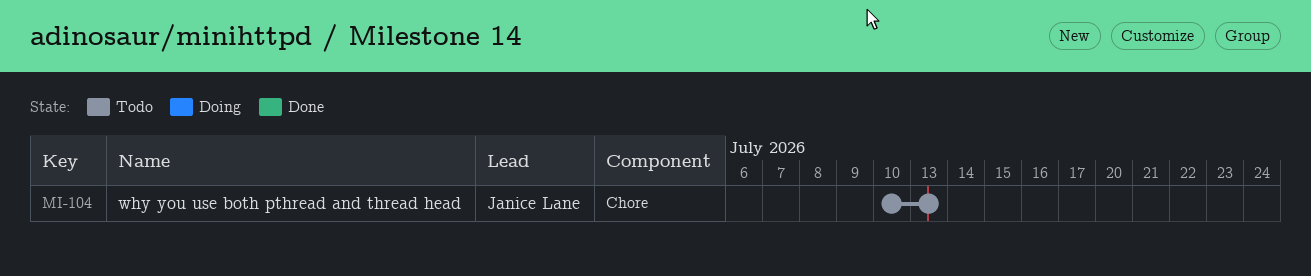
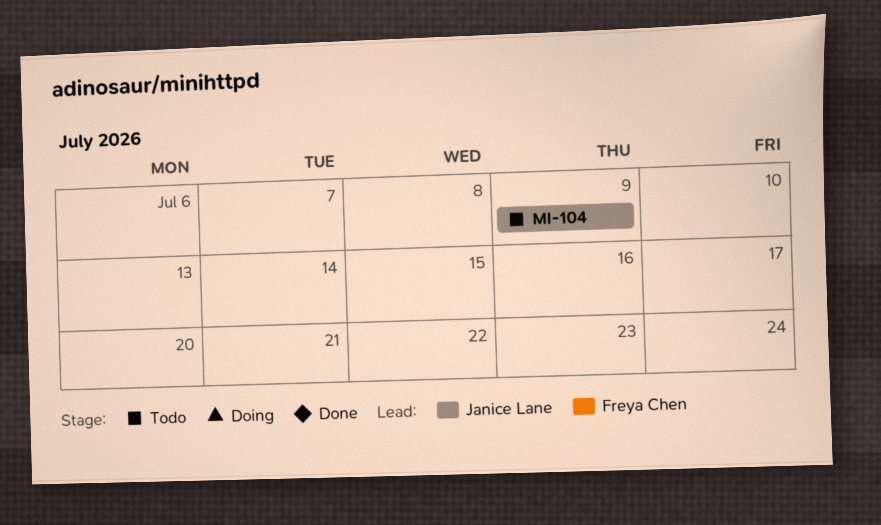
MI-104, start: Jul 10 -> Jul 9
MI-104, due: Jul 13 -> Jul 9

